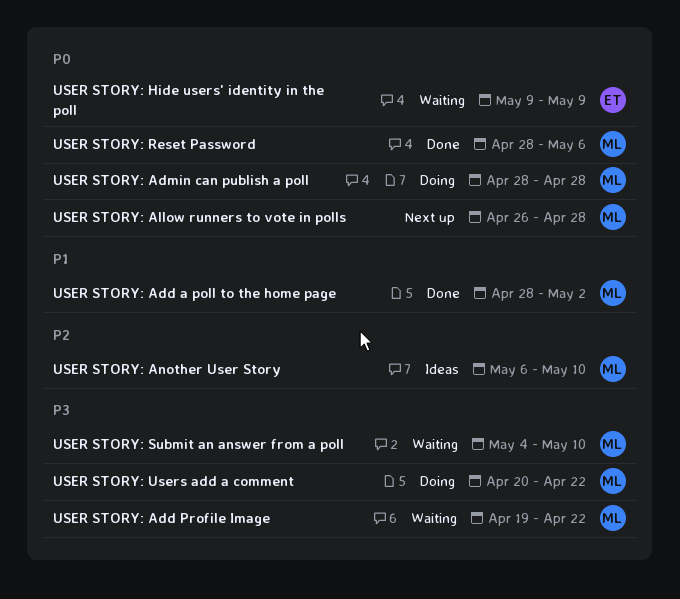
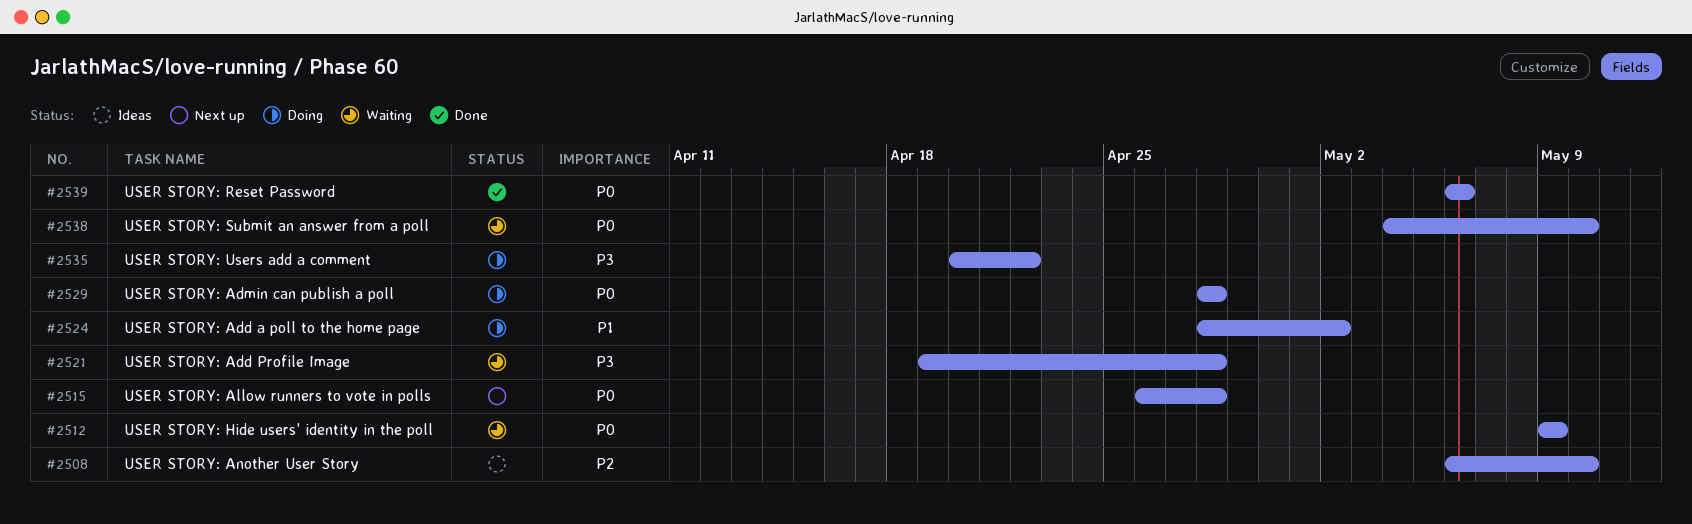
USER STORY: Add a poll to the home page, status: Done -> Doing
USER STORY: Add Profile Image, due: Apr 22 -> Apr 28
USER STORY: Reset Password, start: Apr 28 -> May 6
USER STORY: Submit an answer from a poll, priority: P3 -> P0

